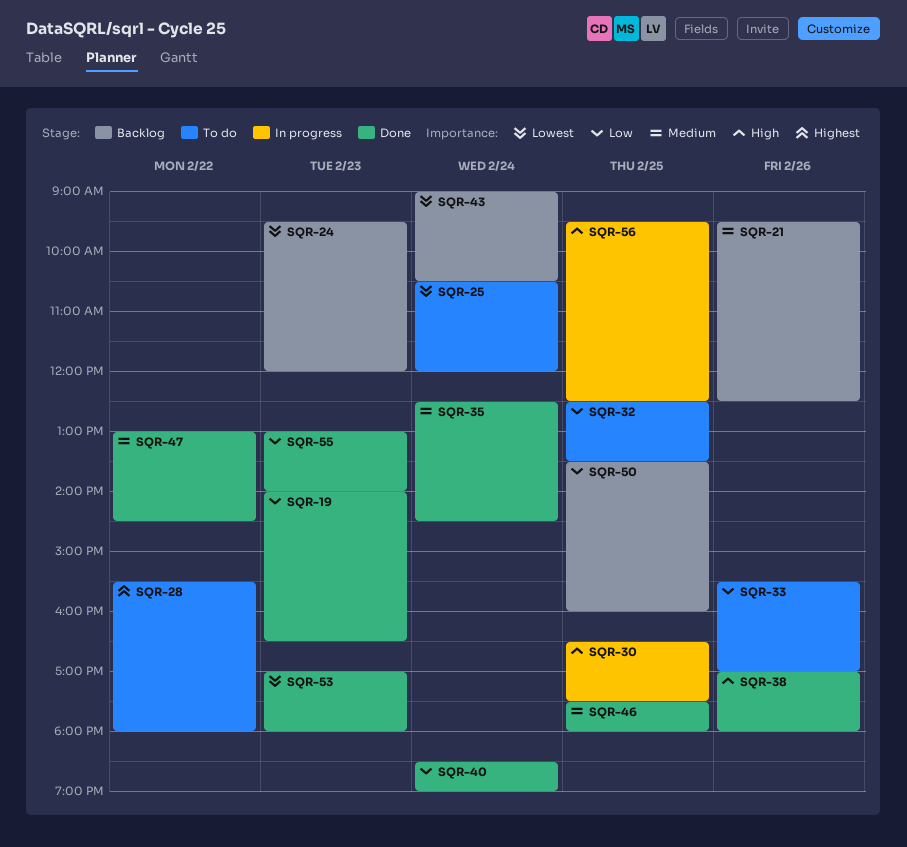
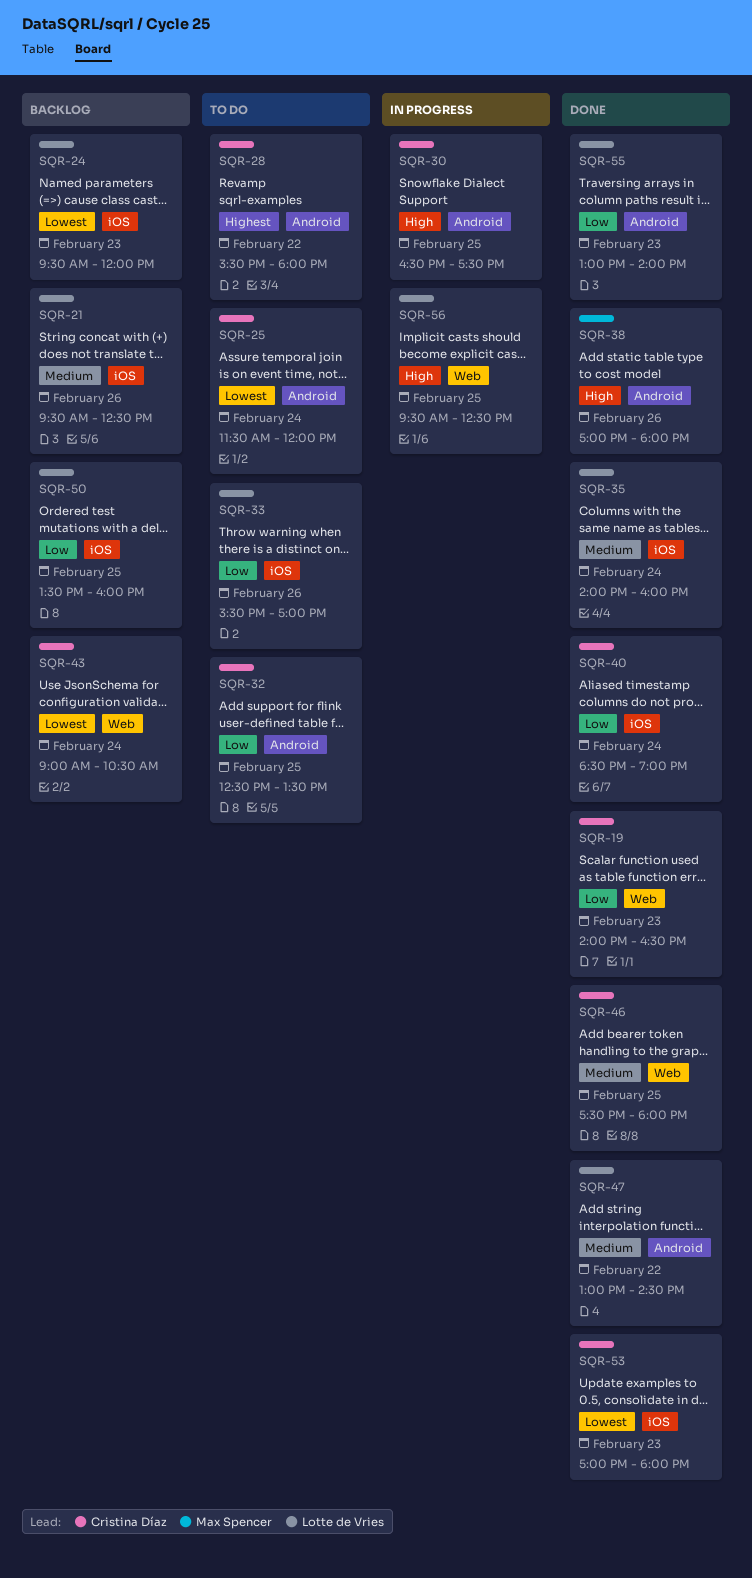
SQR-25, begins: 10:30 -> 11:30
SQR-35, begins: 12:30 -> 14:00
SQR-35, ends: 14:30 -> 16:00

